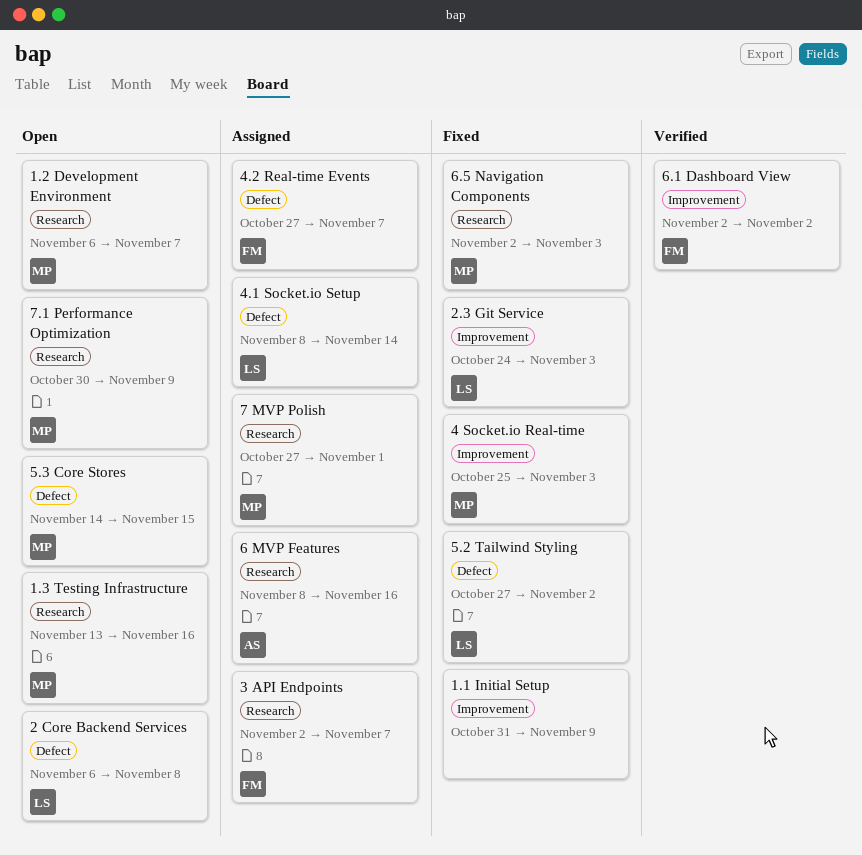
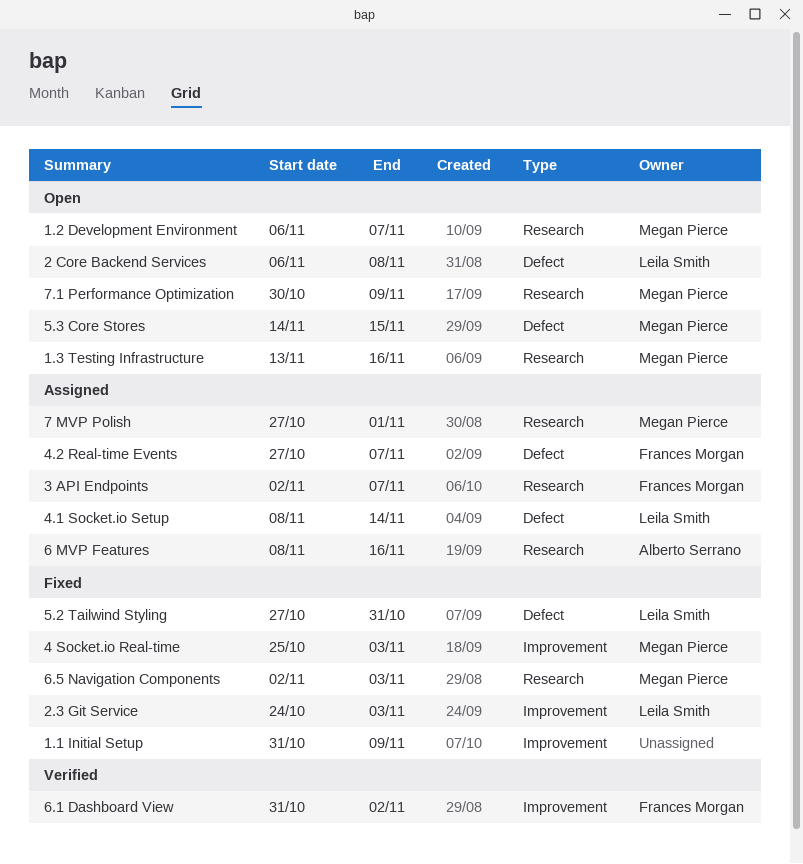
5.2 Tailwind Styling, due: Nov 2 -> Oct 31
6.1 Dashboard View, start: Nov 2 -> Oct 31

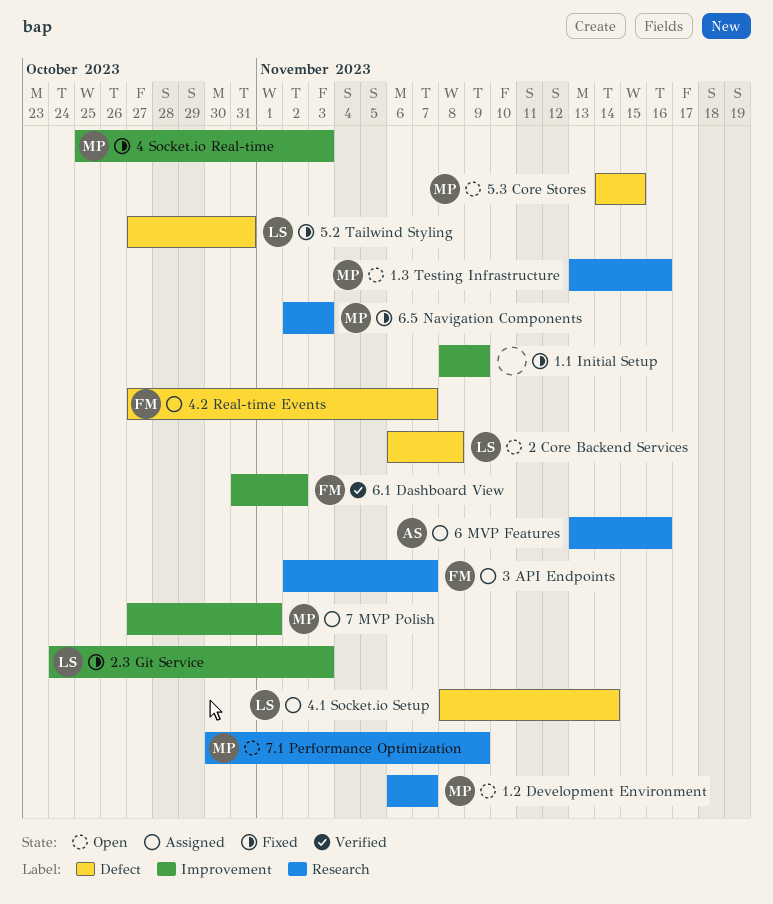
1.1 Initial Setup, start: Oct 31 -> Nov 8
6 MVP Features, start: Nov 8 -> Nov 13
7 MVP Polish, label: Research -> Improvement

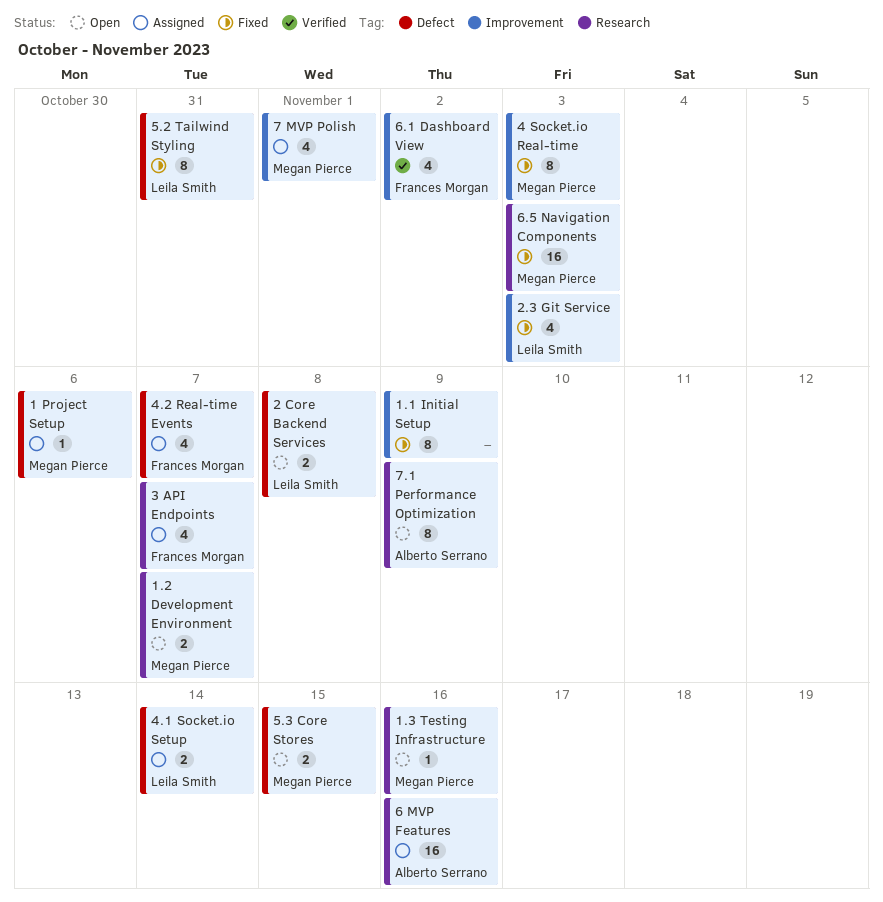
1 Project Setup: none -> present
7.1 Performance Optimization, owner: Megan Pierce -> Alberto Serrano

